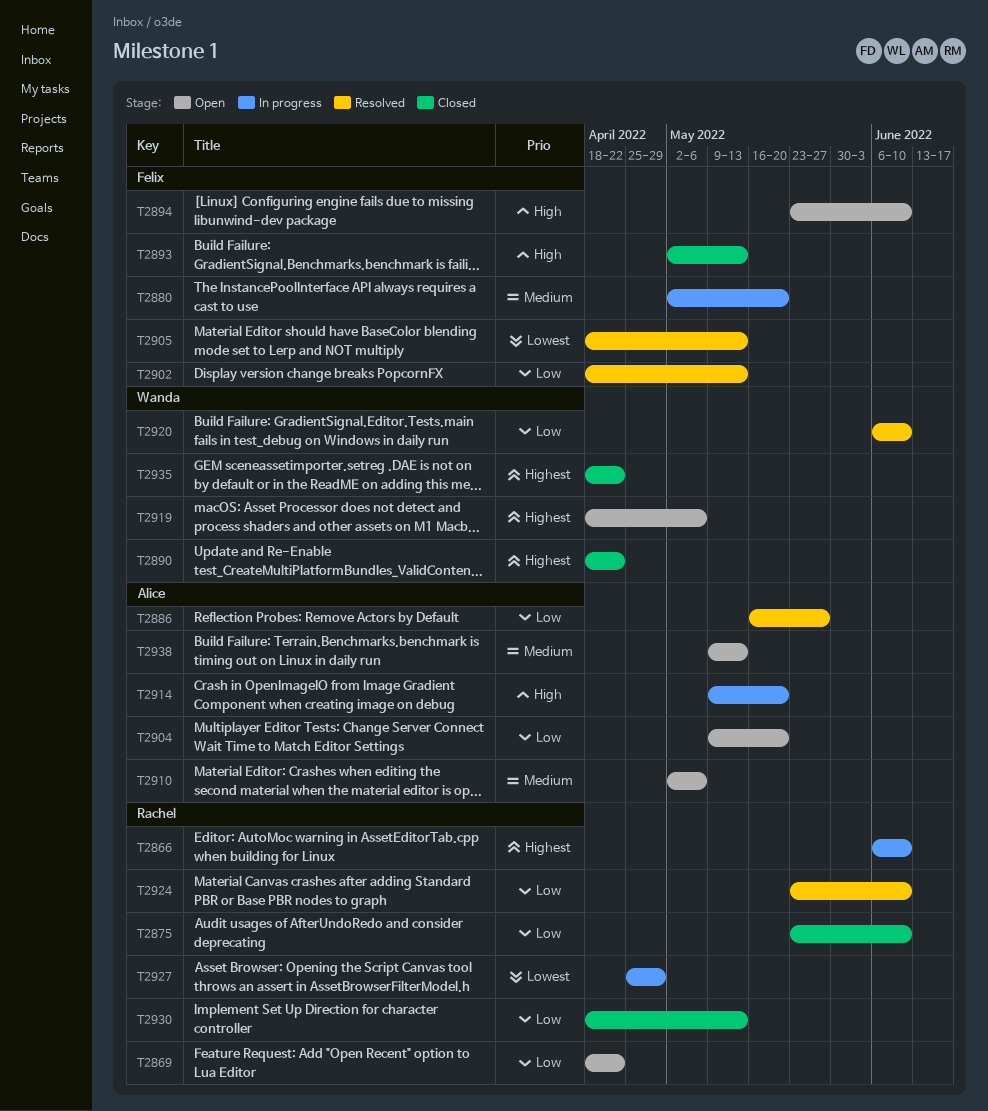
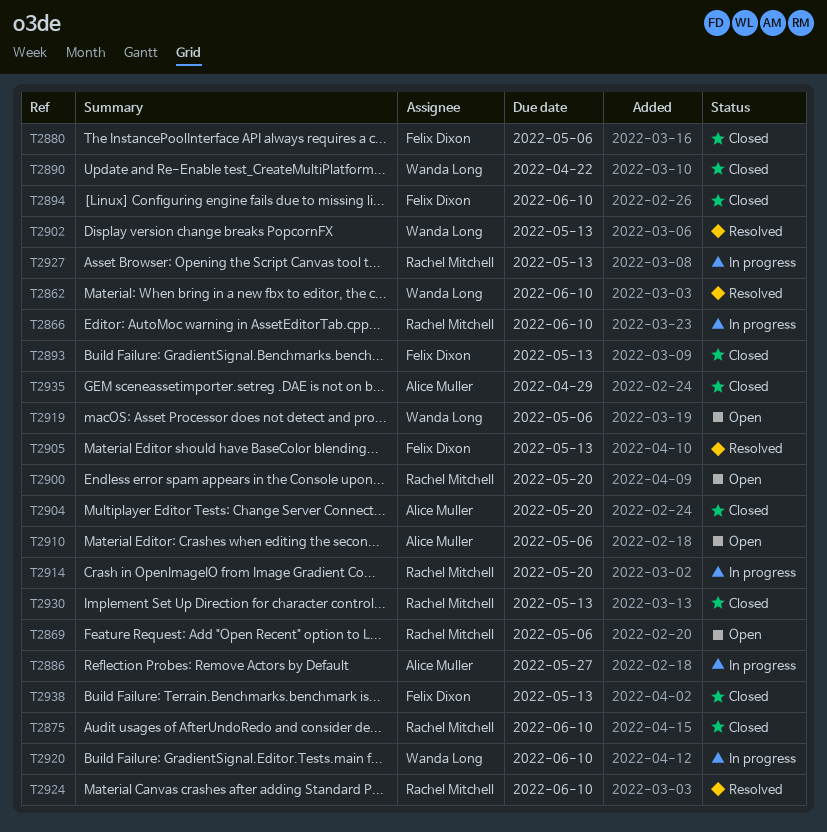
T2862: none -> present
T2869, due: Apr 22 -> May 6
T2880, status: In progress -> Closed
T2880, due: May 20 -> May 6
T2886, status: Resolved -> In progress
T2894, status: Open -> Closed
T2900: none -> present
T2902, owner: Felix Dixon -> Wanda Long
T2904, status: Open -> Closed
T2914, owner: Alice Muller -> Rachel Mitchell
T2920, status: Resolved -> In progress
T2927, due: Apr 29 -> May 13
T2935, owner: Wanda Long -> Alice Muller
T2935, due: Apr 22 -> Apr 29
T2938, status: Open -> Closed
T2938, owner: Alice Muller -> Felix Dixon

